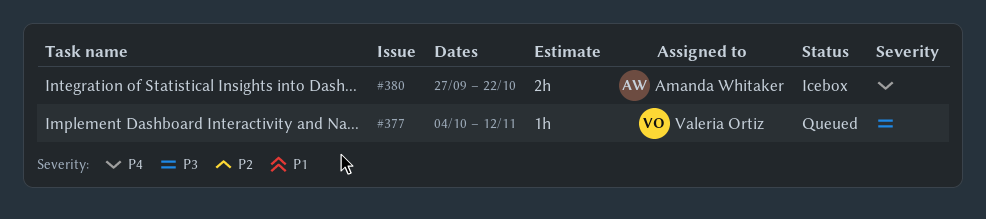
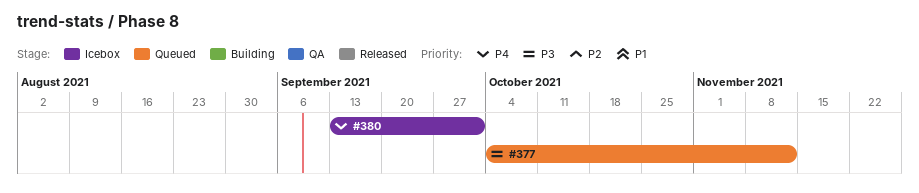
#380, start: Sep 27 -> Sep 13
#380, due: Oct 22 -> Oct 1

